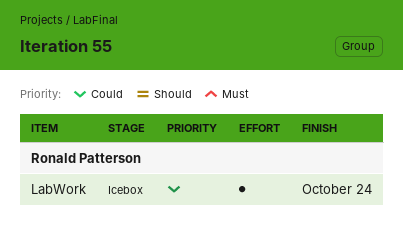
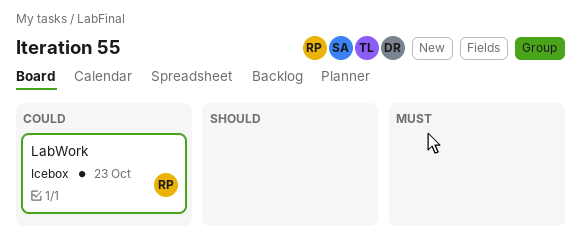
LabWork, due: Oct 24 -> Oct 23

